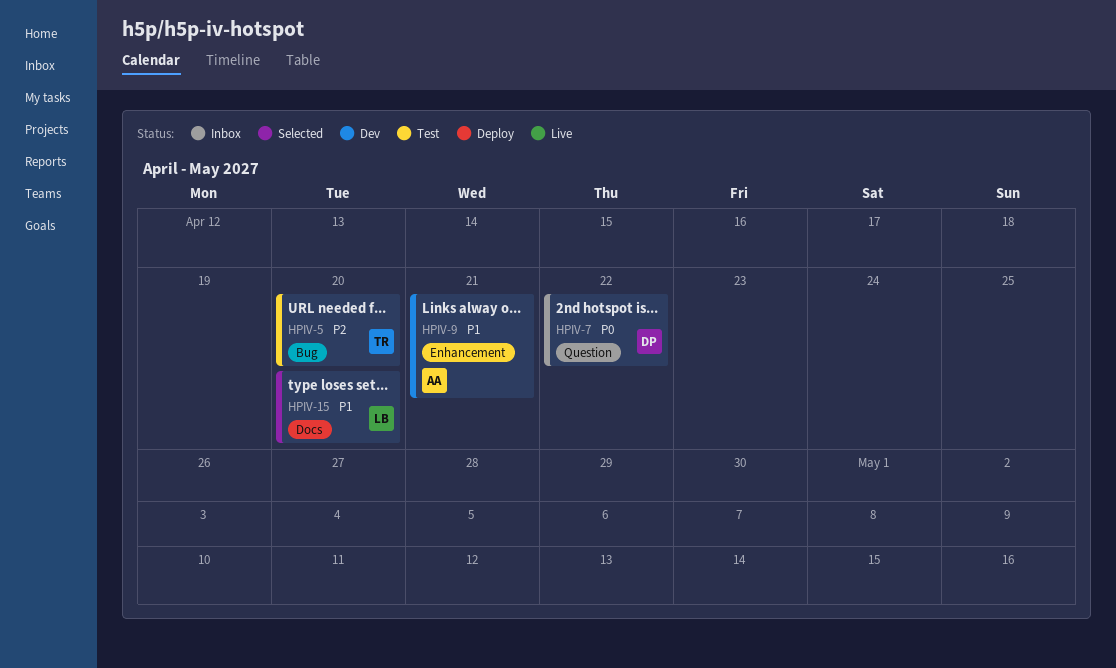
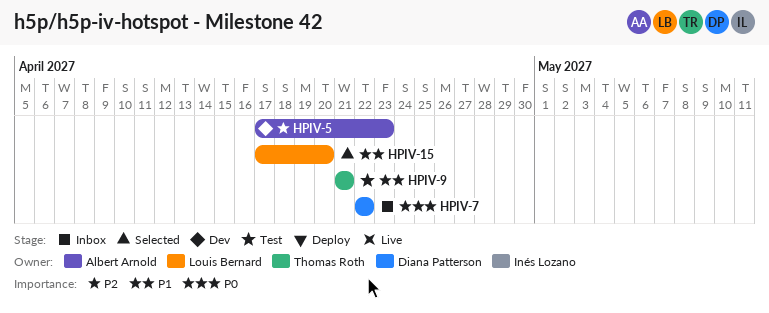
HPIV-5, status: Test -> Dev
HPIV-5, owner: Thomas Roth -> Albert Arnold
HPIV-5, due: Apr 20 -> Apr 23
HPIV-9, status: Dev -> Test
HPIV-9, owner: Albert Arnold -> Thomas Roth

